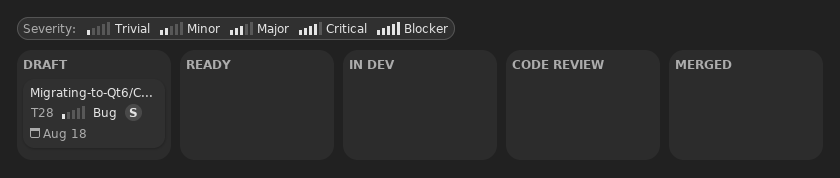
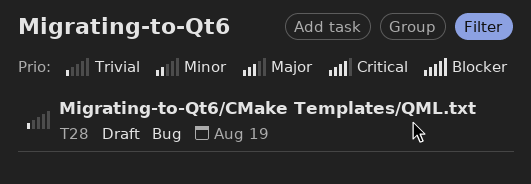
T28, due: Aug 18 -> Aug 19

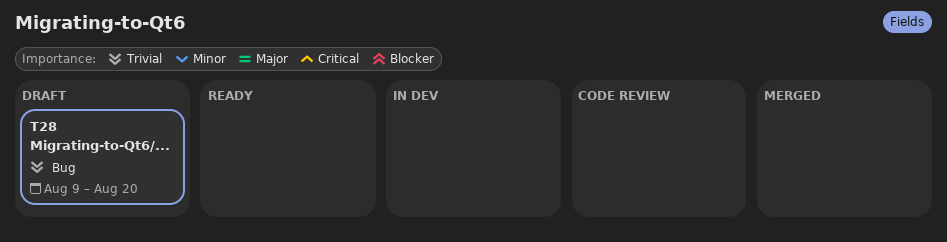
T28, due: Aug 19 -> Aug 20

